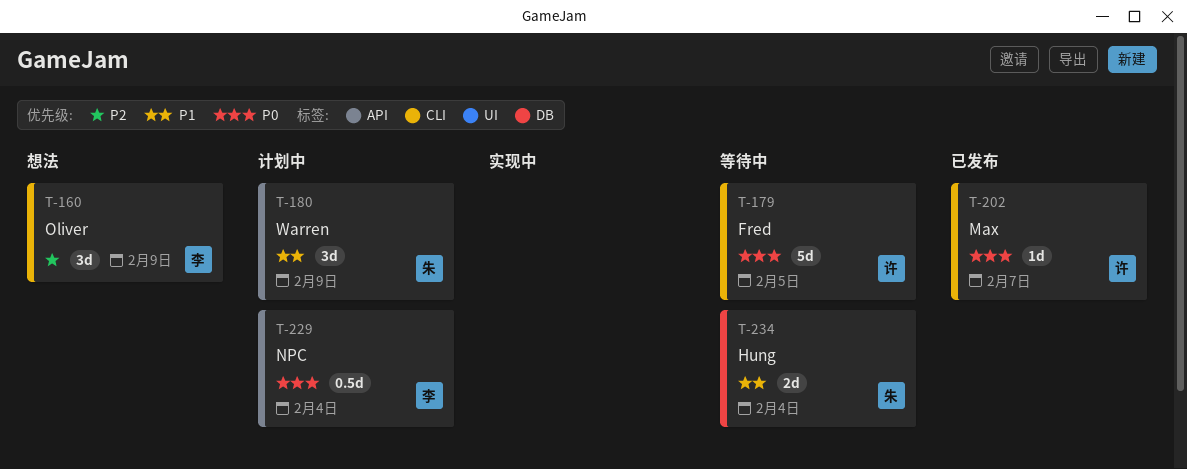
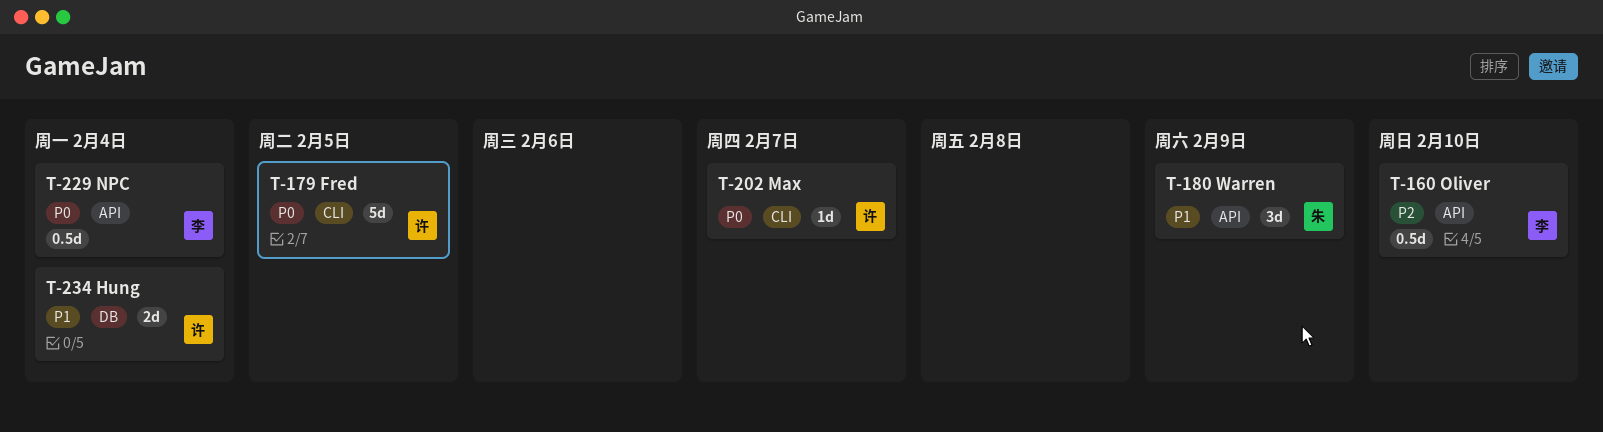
T-160, label: CLI -> API
T-160, estimate: 3d -> 0.5d
T-160, due: Feb 9 -> Feb 10
T-234, owner: 朱 -> 许

